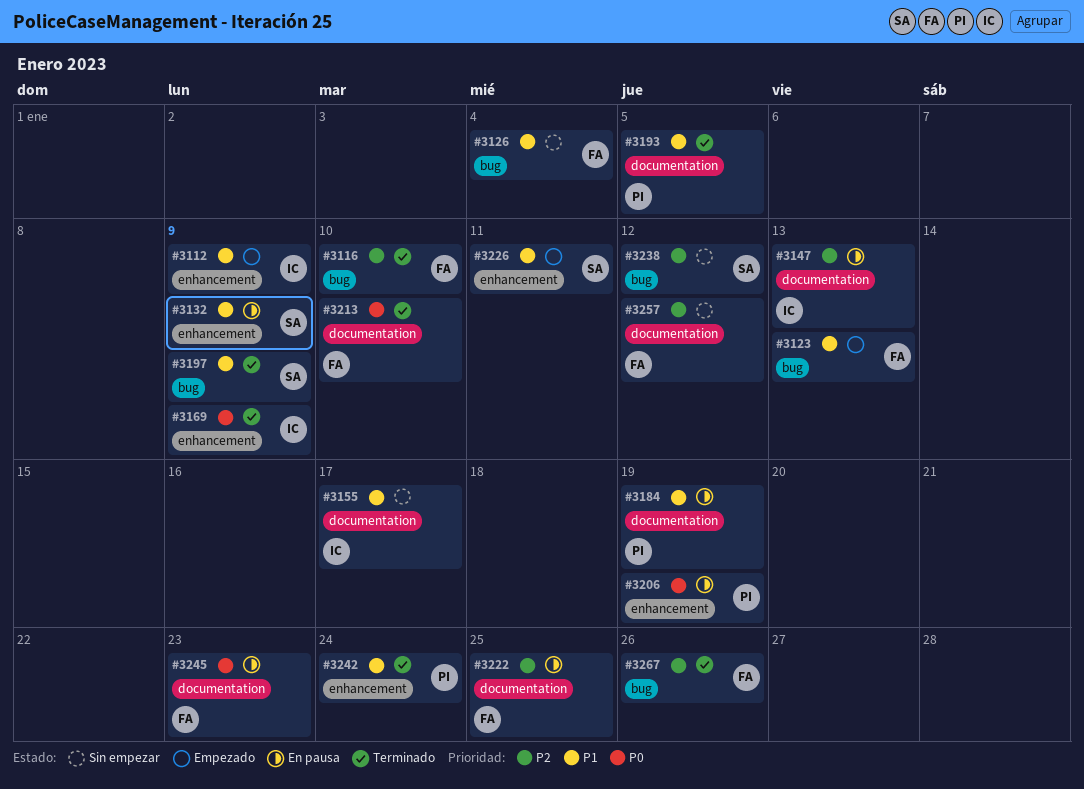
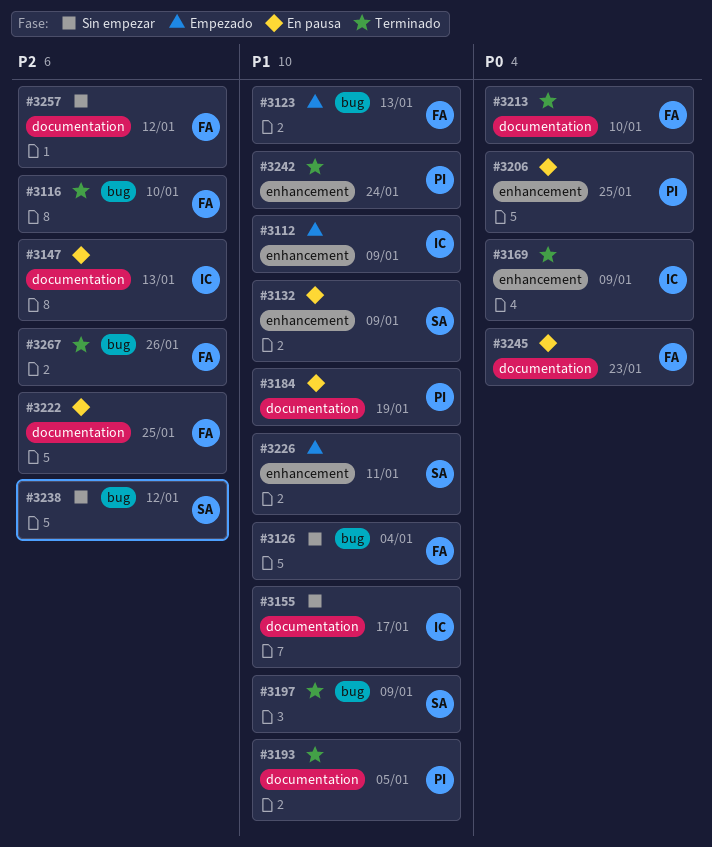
#3206, due: Jan 19 -> Jan 25

